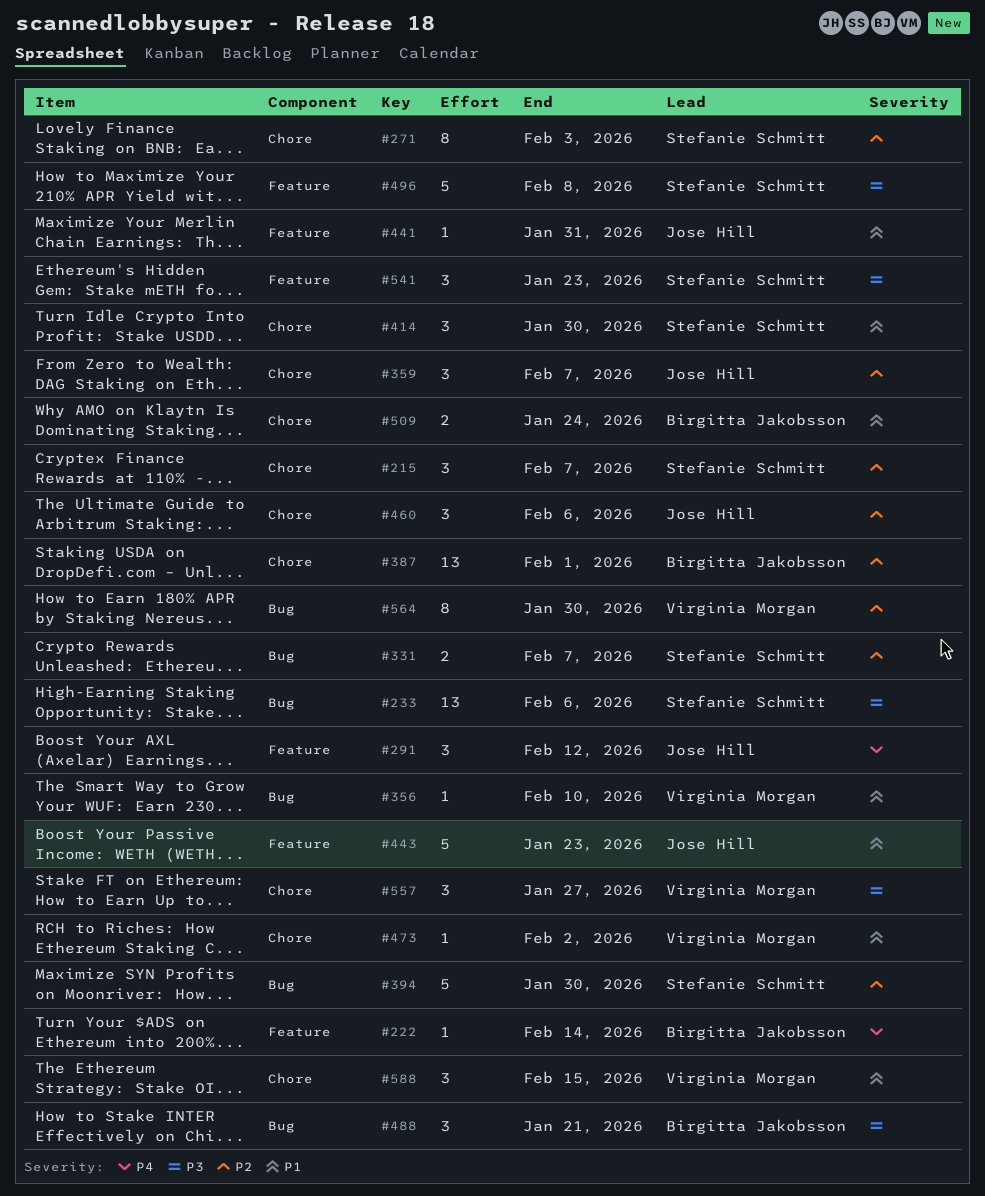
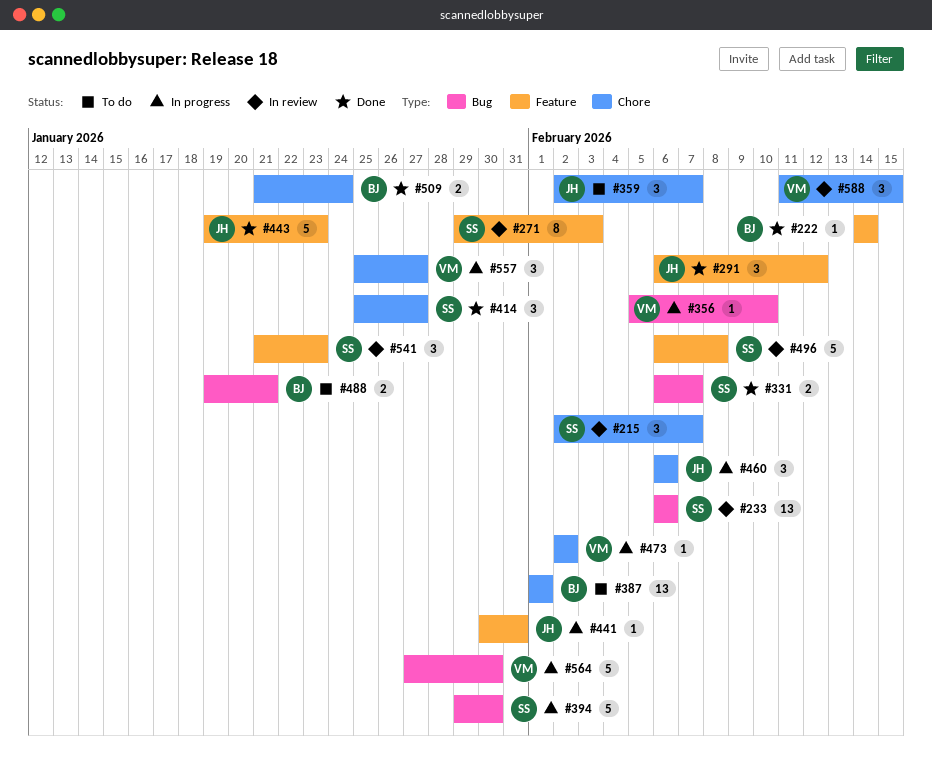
#271, label: Chore -> Feature
#414, due: Jan 30 -> Jan 27
#488, estimate: 3 -> 2
#564, estimate: 8 -> 5

